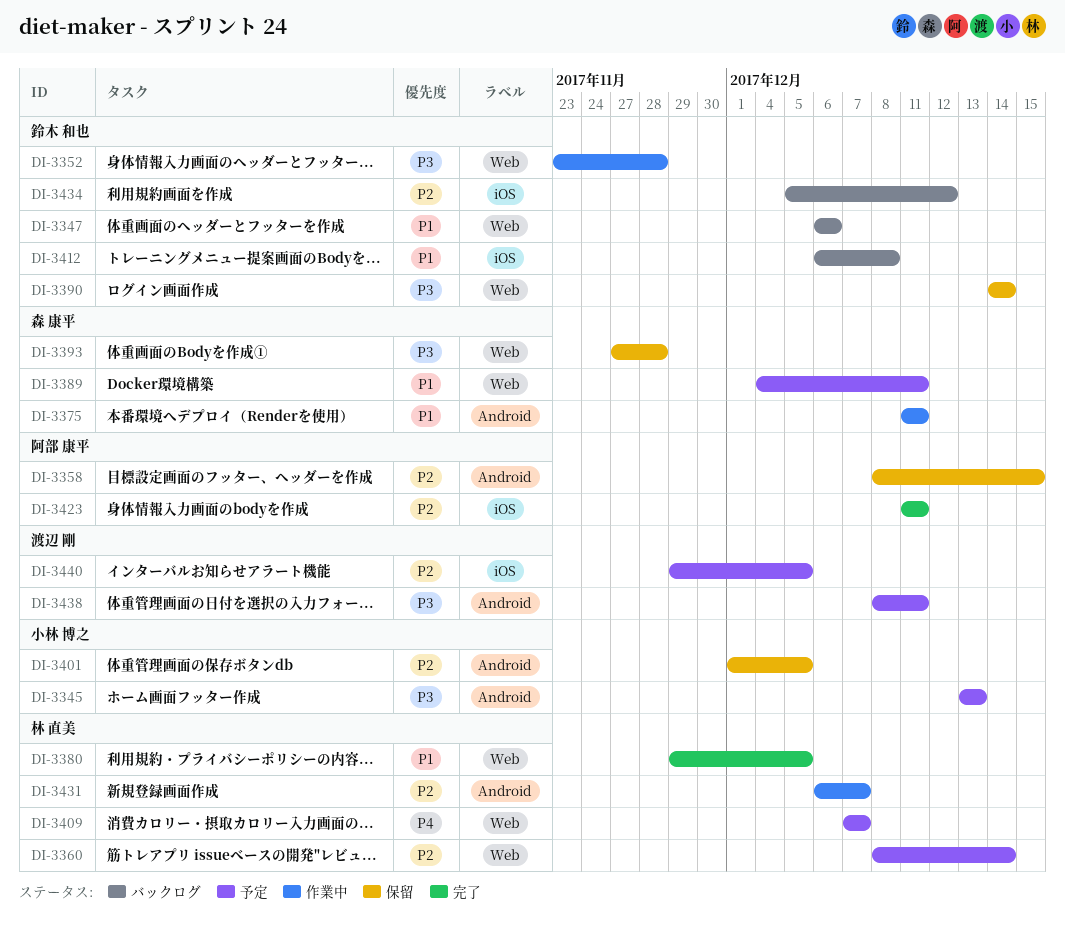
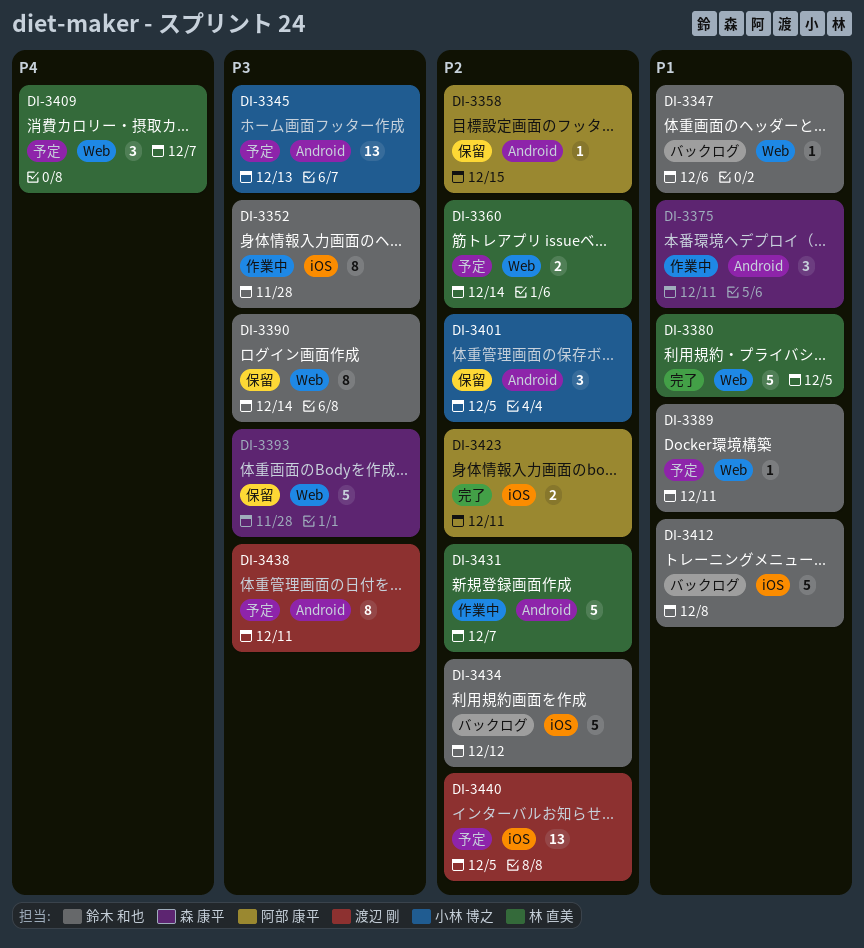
DI-3352, label: Web -> iOS
DI-3389, owner: 森 康平 -> 鈴木 和也

